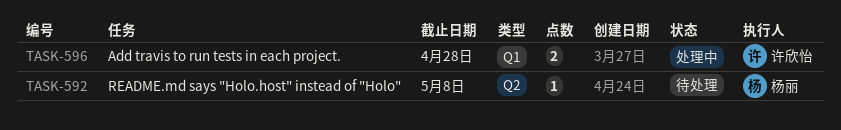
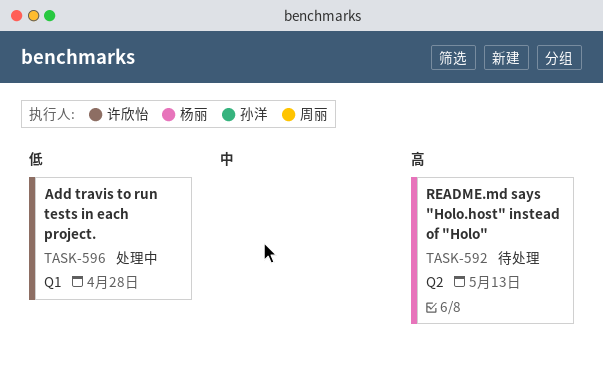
TASK-592, due: May 8 -> May 13

